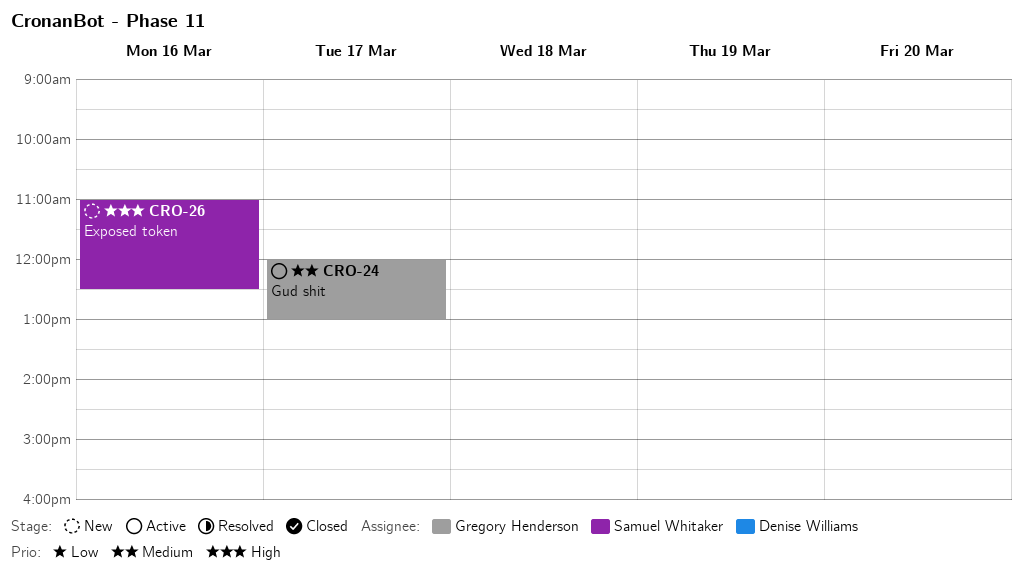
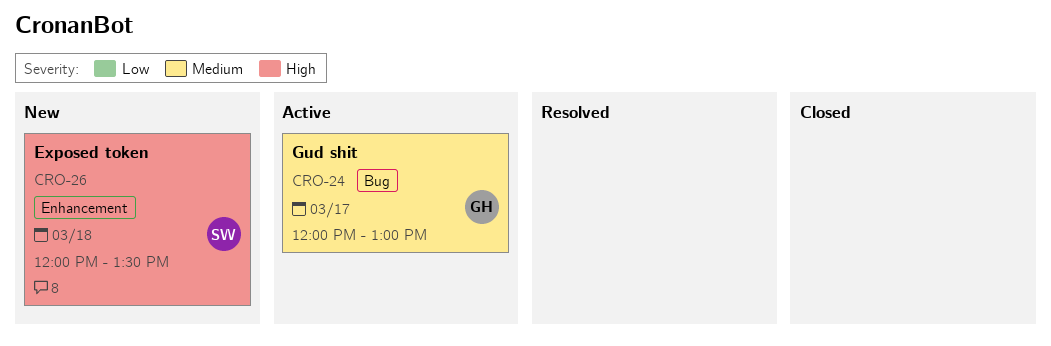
CRO-26, day: Mar 16 -> Mar 18
CRO-26, begins: 11:00 -> 12:00
CRO-26, ends: 12:30 -> 13:30

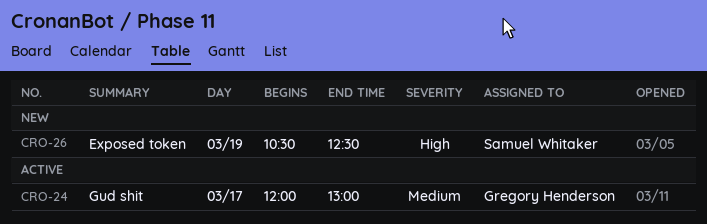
CRO-26, day: Mar 18 -> Mar 19
CRO-26, begins: 12:00 -> 10:30
CRO-26, ends: 13:30 -> 12:30

